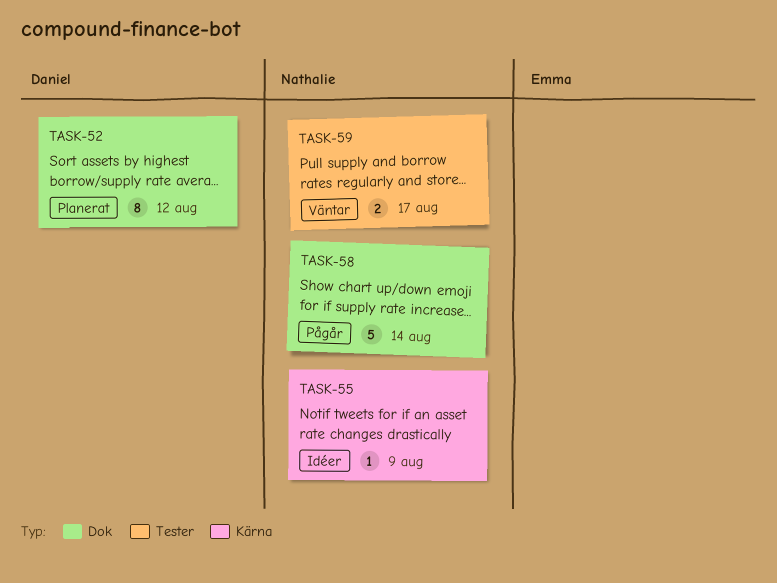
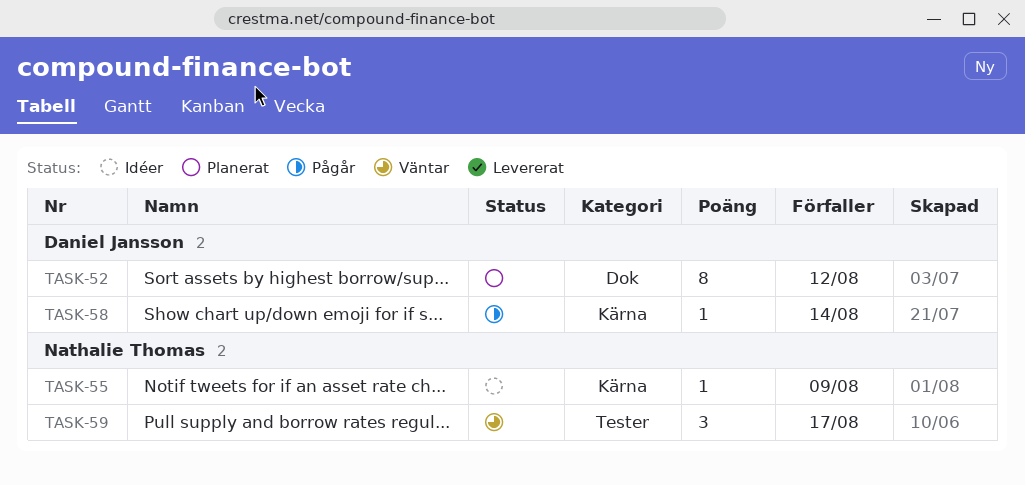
TASK-58, owner: Nathalie Thomas -> Daniel Jansson
TASK-58, label: Dok -> Kärna
TASK-58, estimate: 5 -> 1
TASK-59, estimate: 2 -> 3

